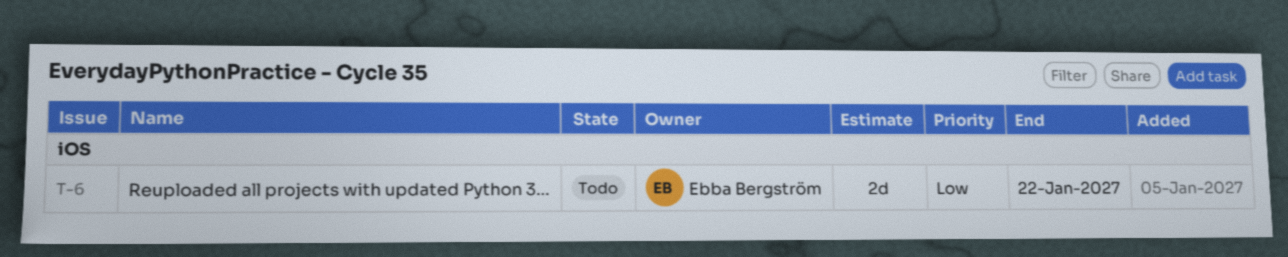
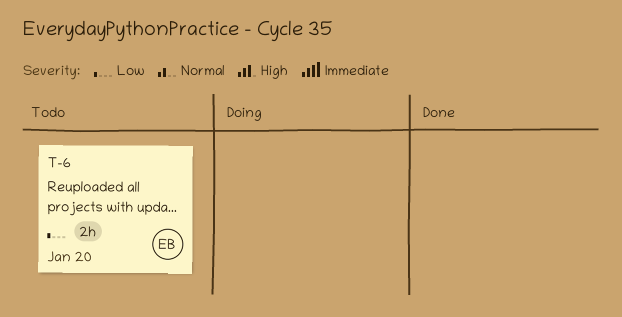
T-6, estimate: 2d -> 2h
T-6, due: Jan 22 -> Jan 20

